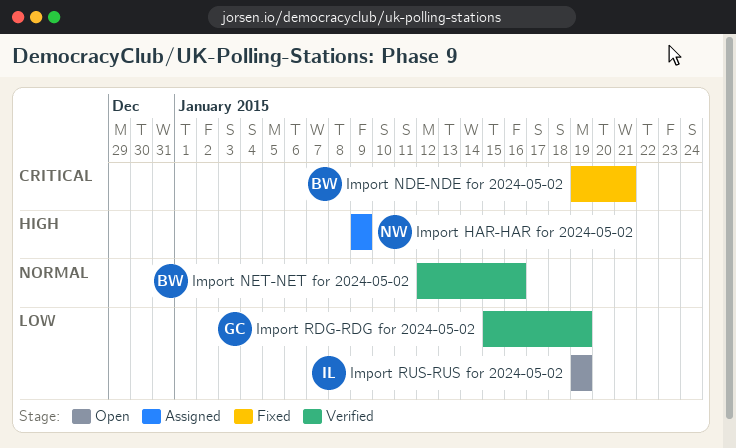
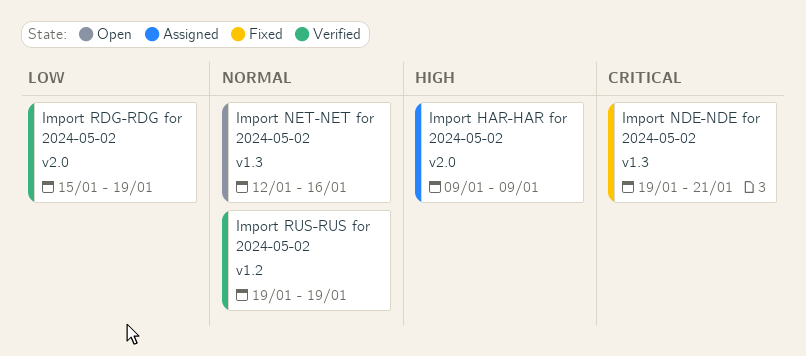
Import NET-NET for 2024-05-02, status: Verified -> Open
Import RUS-RUS for 2024-05-02, status: Open -> Verified
Import RUS-RUS for 2024-05-02, priority: Low -> Normal

